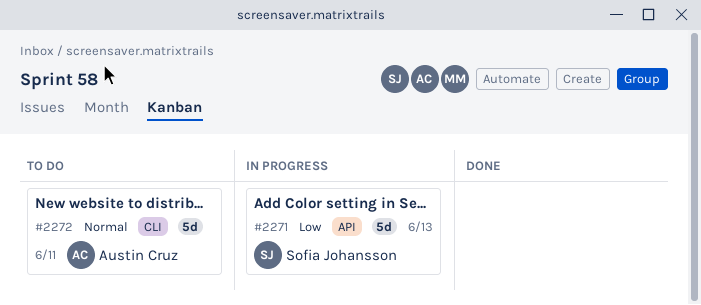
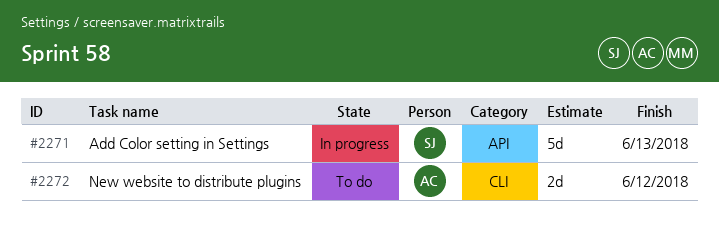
#2272, estimate: 5d -> 2d
#2272, due: Jun 11 -> Jun 12

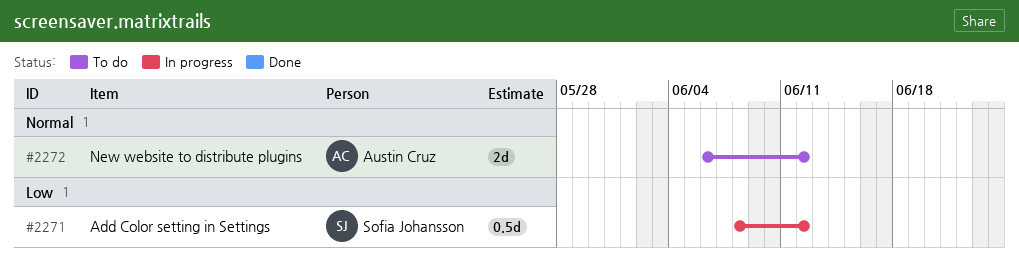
#2271, estimate: 5d -> 0.5d
#2271, due: Jun 13 -> Jun 12

